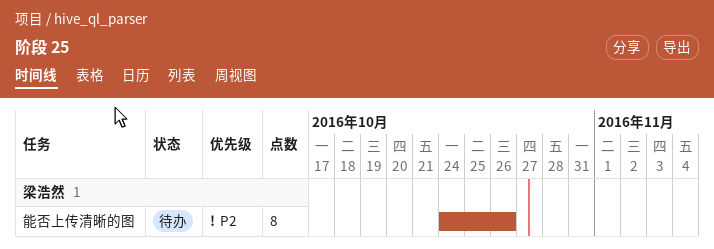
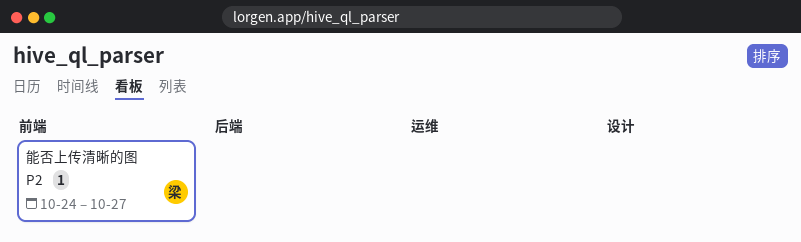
能否上传清晰的图, estimate: 8 -> 1
能否上传清晰的图, due: Oct 26 -> Oct 27

